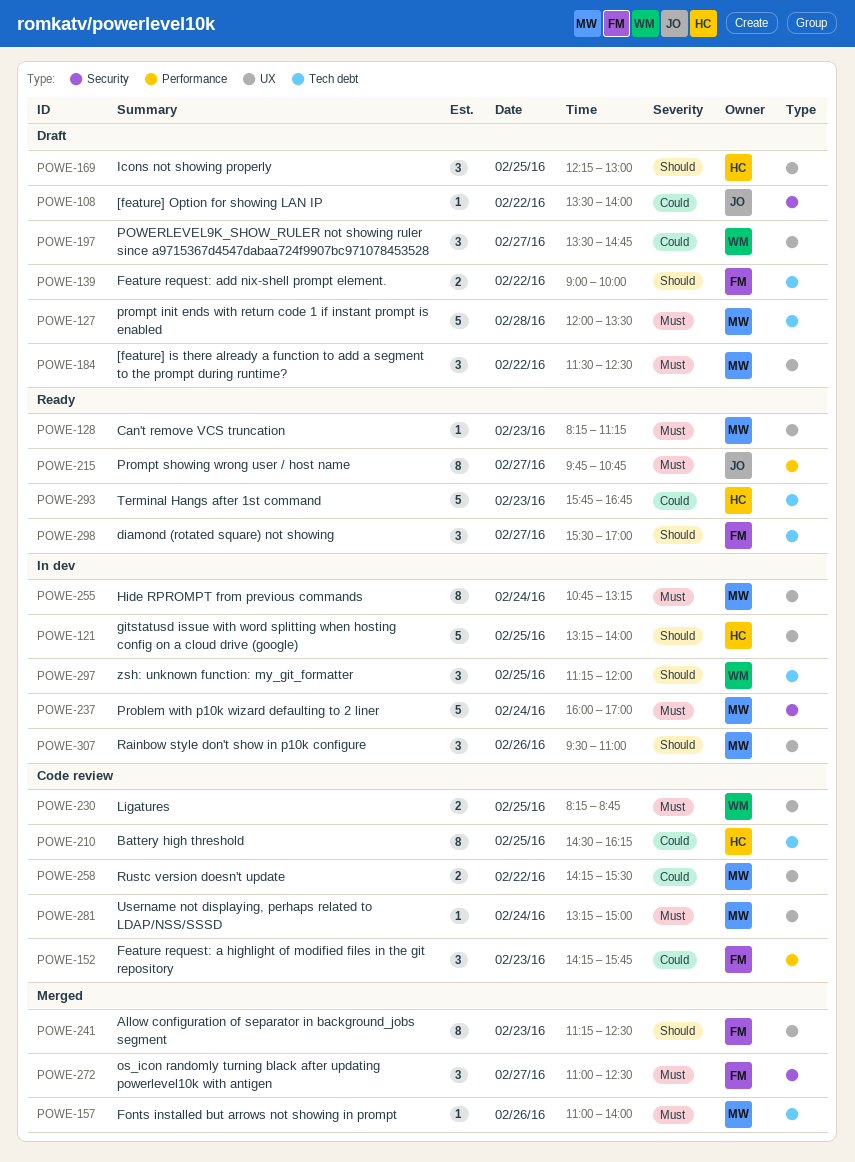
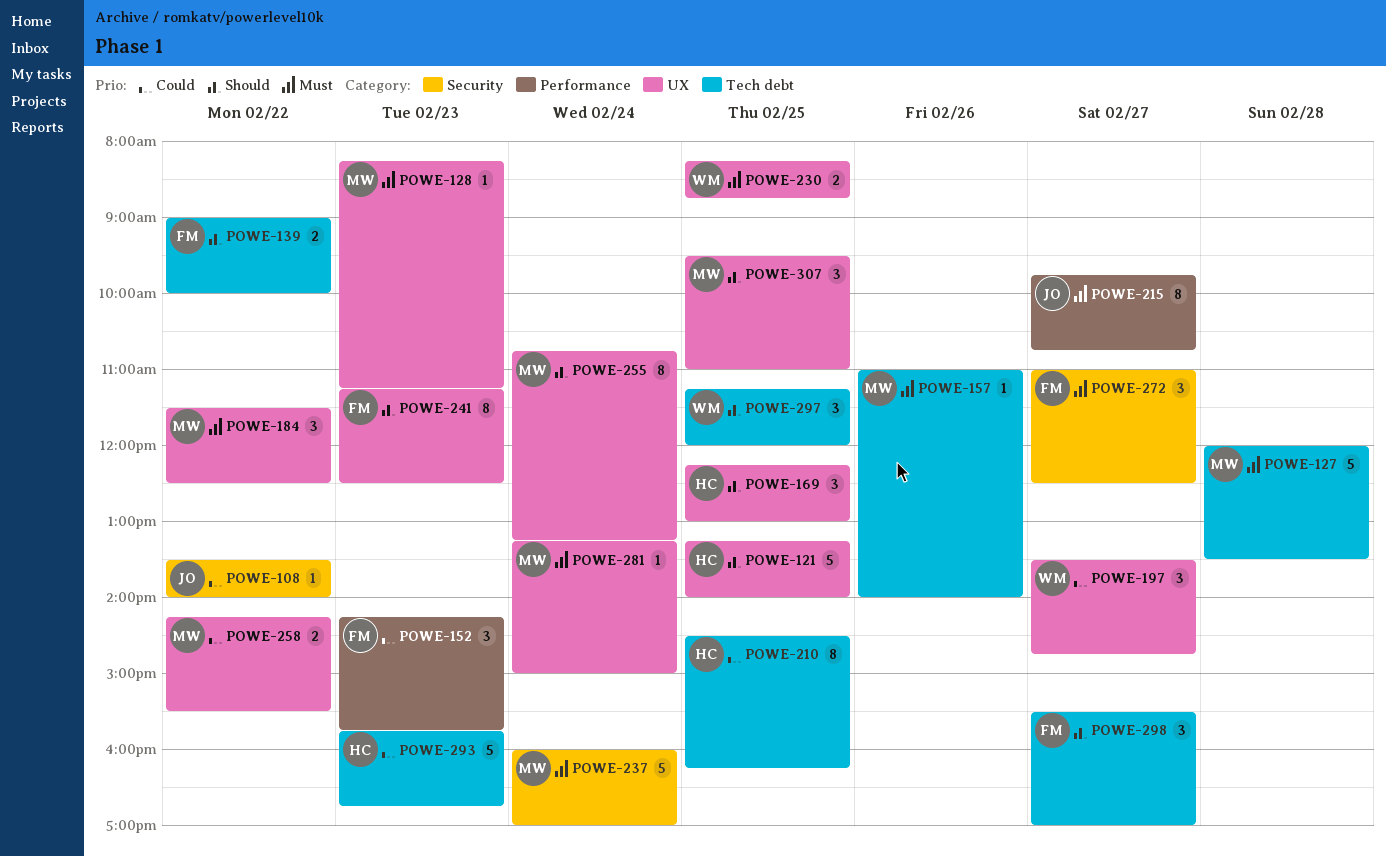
POWE-255, priority: Must -> Should
POWE-307, day: Feb 26 -> Feb 25

